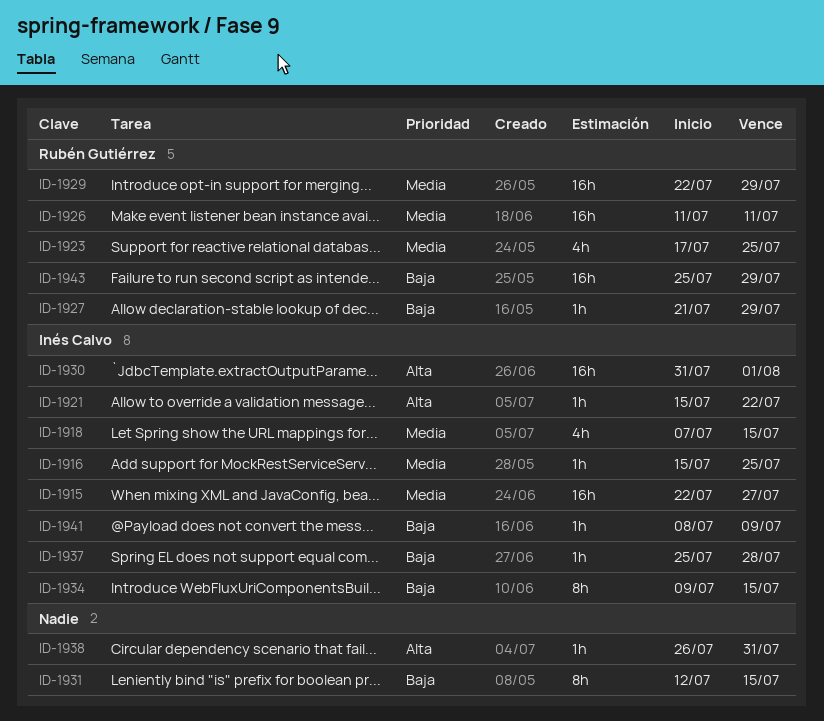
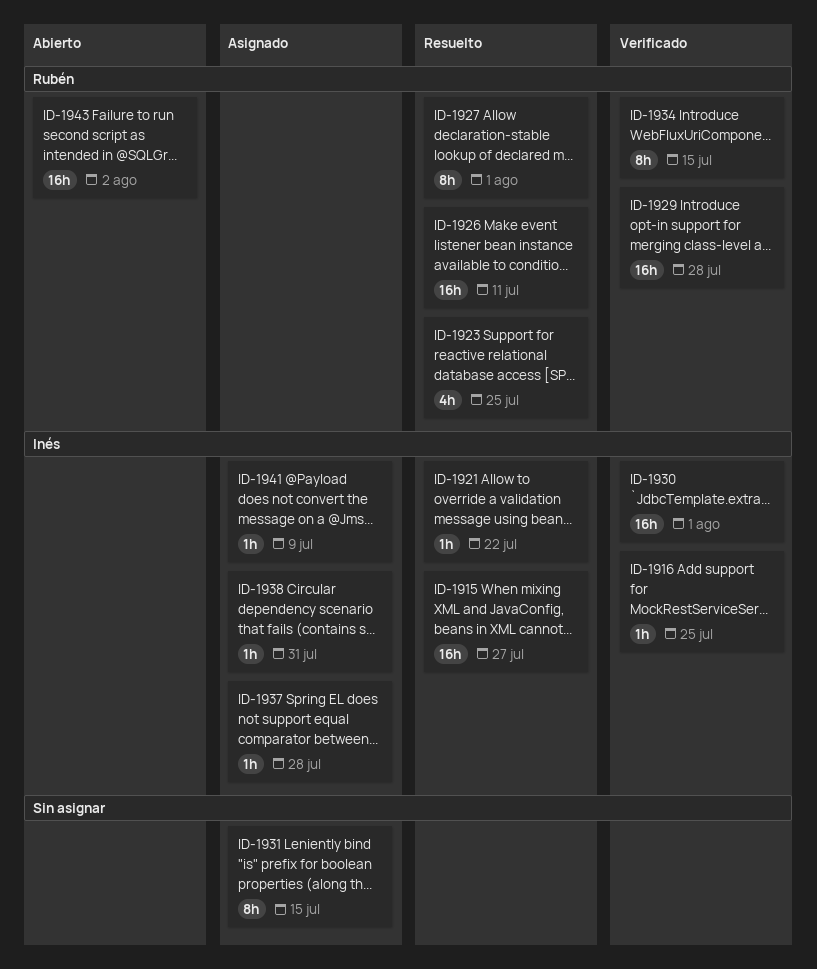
ID-1918: present -> none
ID-1927, estimate: 1h -> 8h
ID-1927, due: Jul 29 -> Aug 1
ID-1929, due: Jul 29 -> Jul 28
ID-1934, owner: Inés Calvo -> Rubén Gutiérrez
ID-1938, owner: none -> Inés Calvo
ID-1943, due: Jul 29 -> Aug 2

